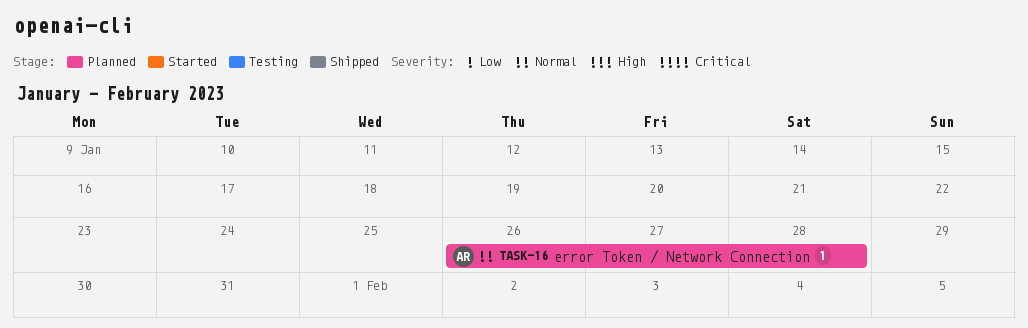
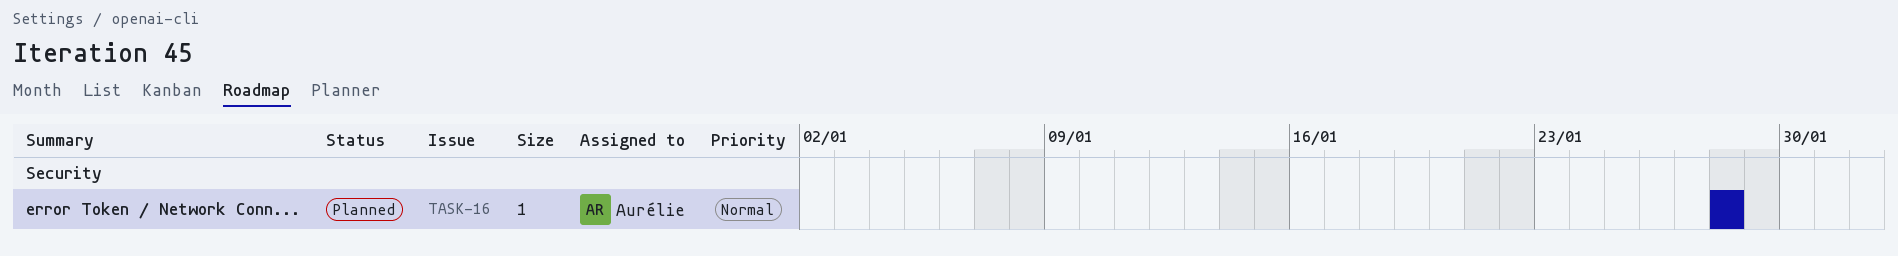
TASK-16, start: Jan 26 -> Jan 28

